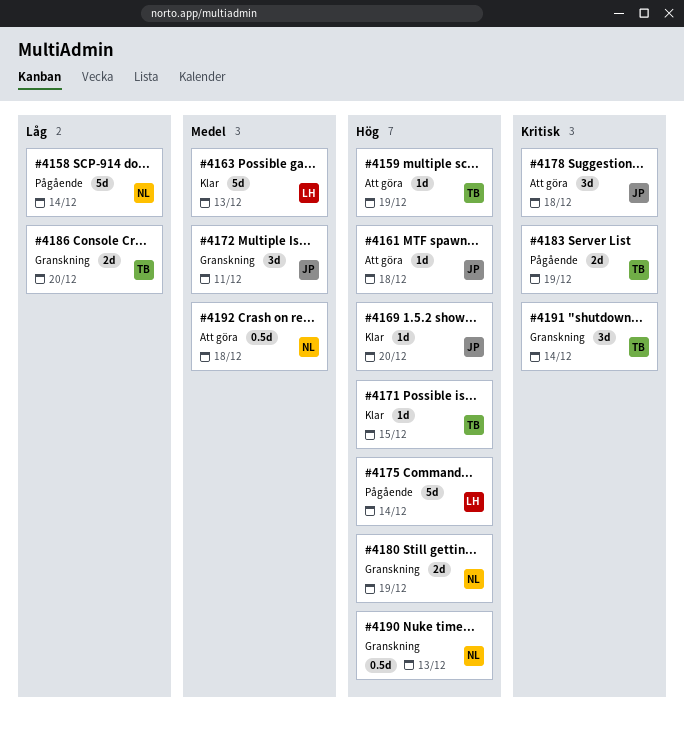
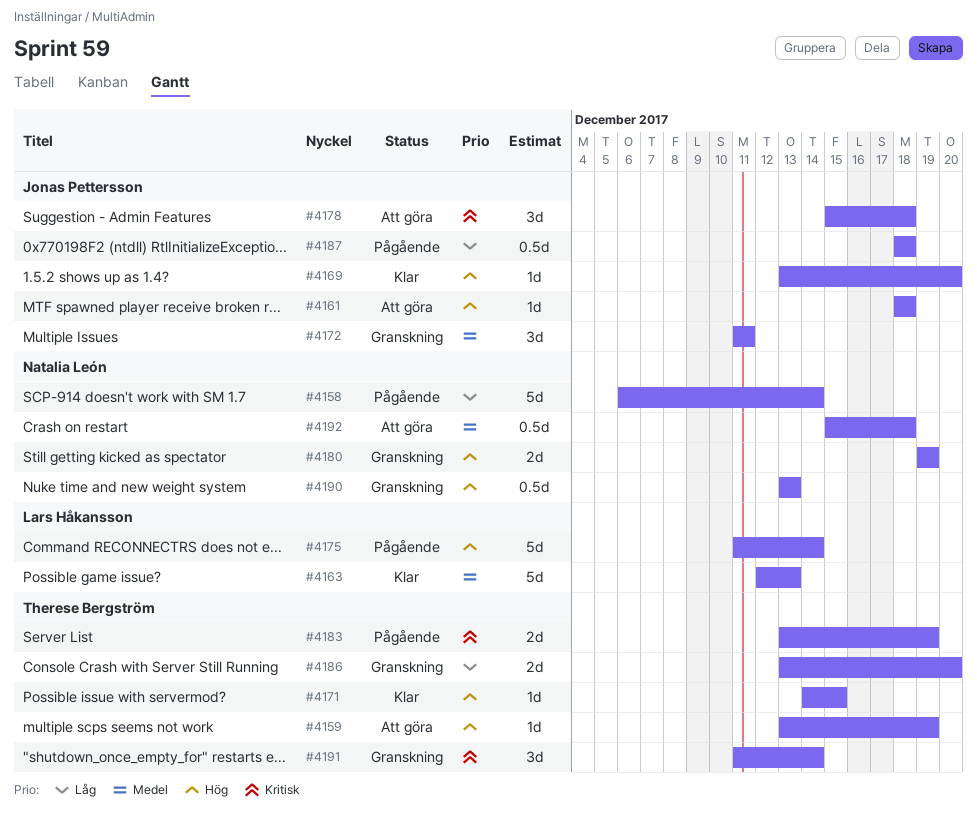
#4187: none -> present

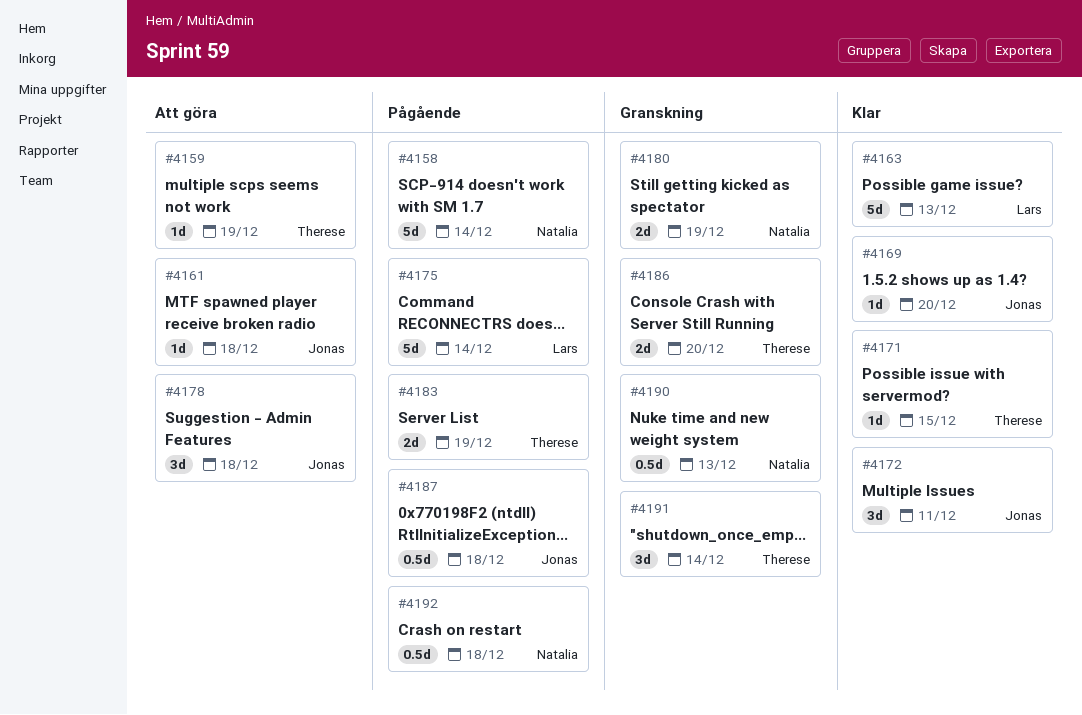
#4172, status: Granskning -> Klar
#4192, status: Att göra -> Pågående

